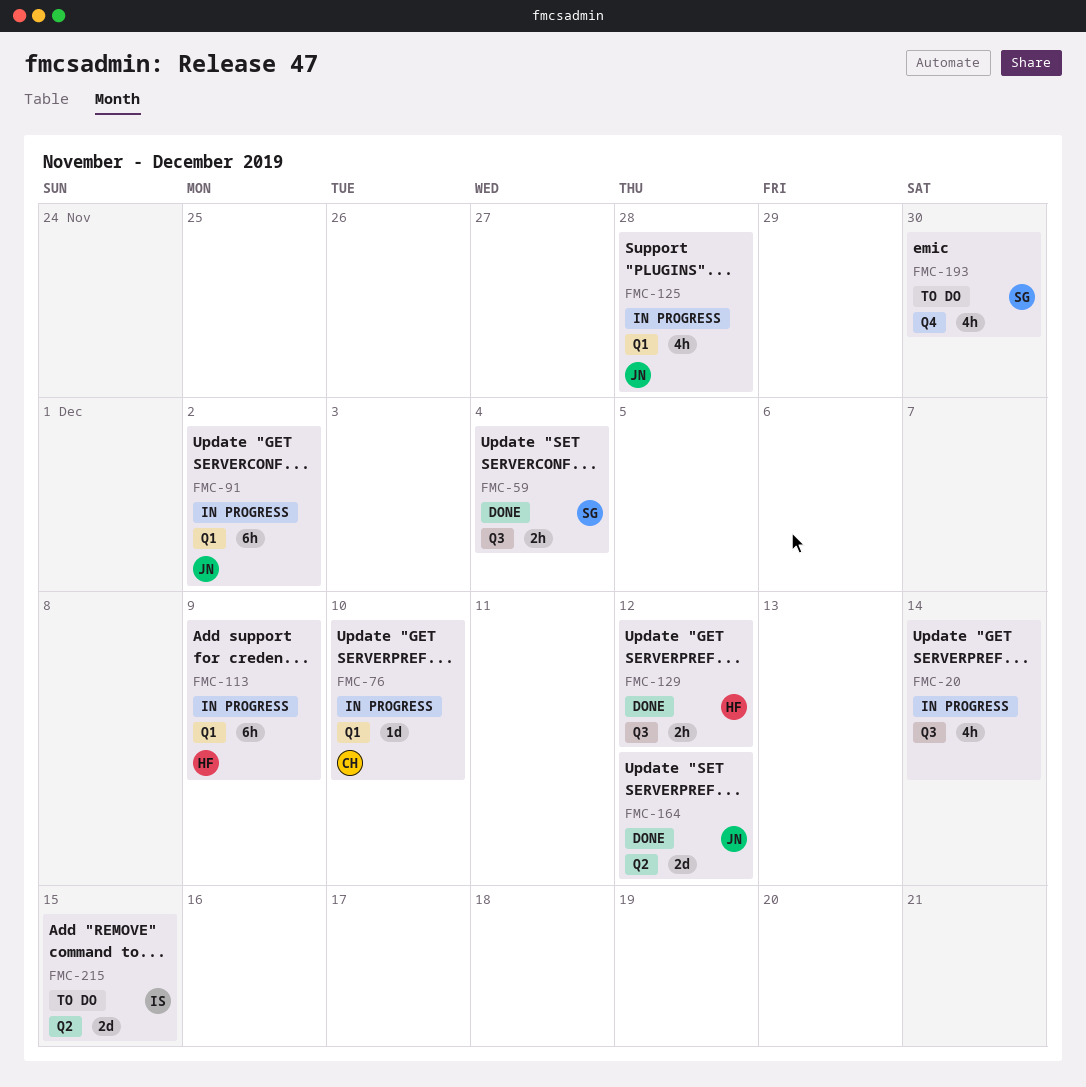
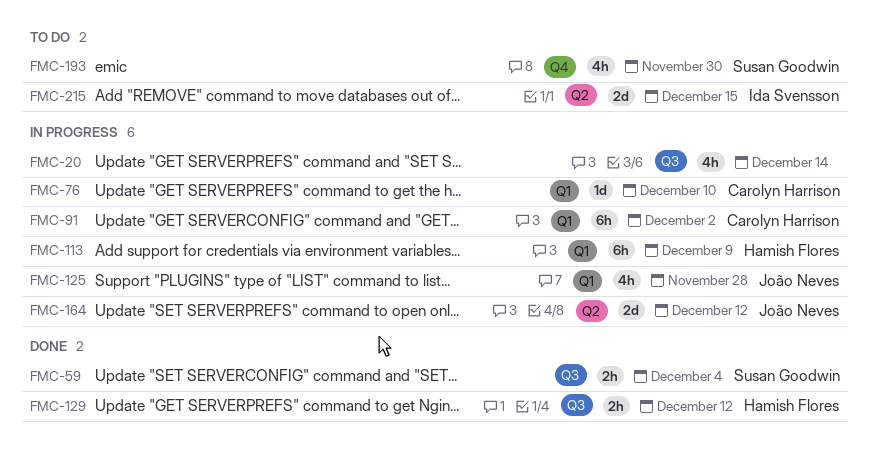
FMC-91, owner: João Neves -> Carolyn Harrison
FMC-164, status: Done -> In progress

